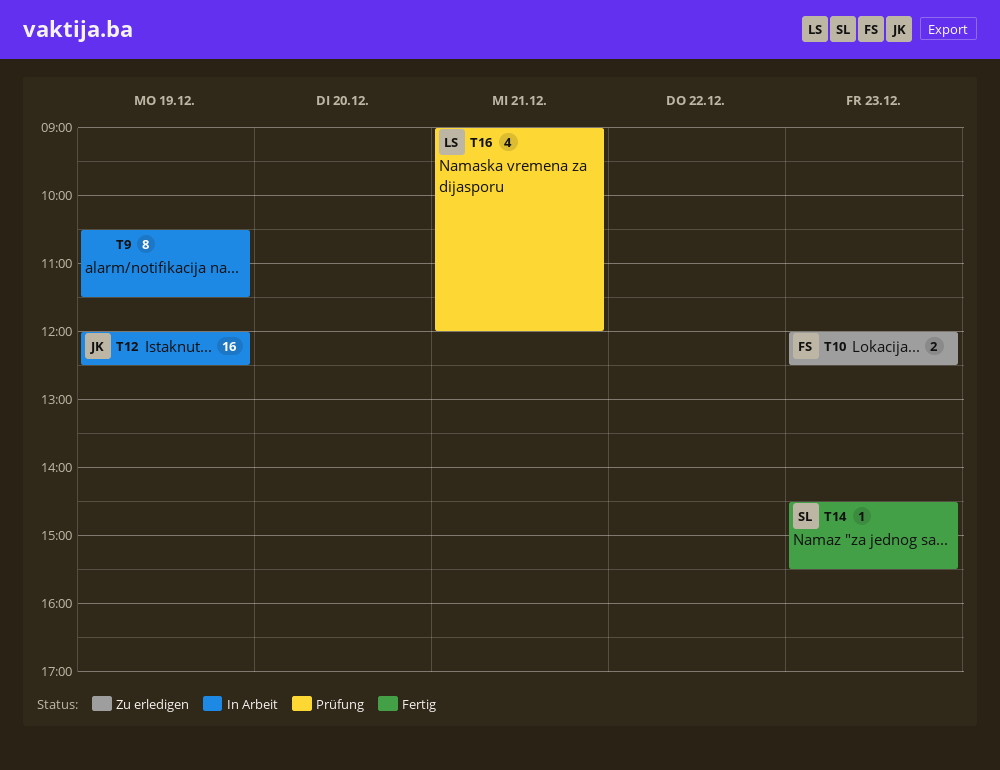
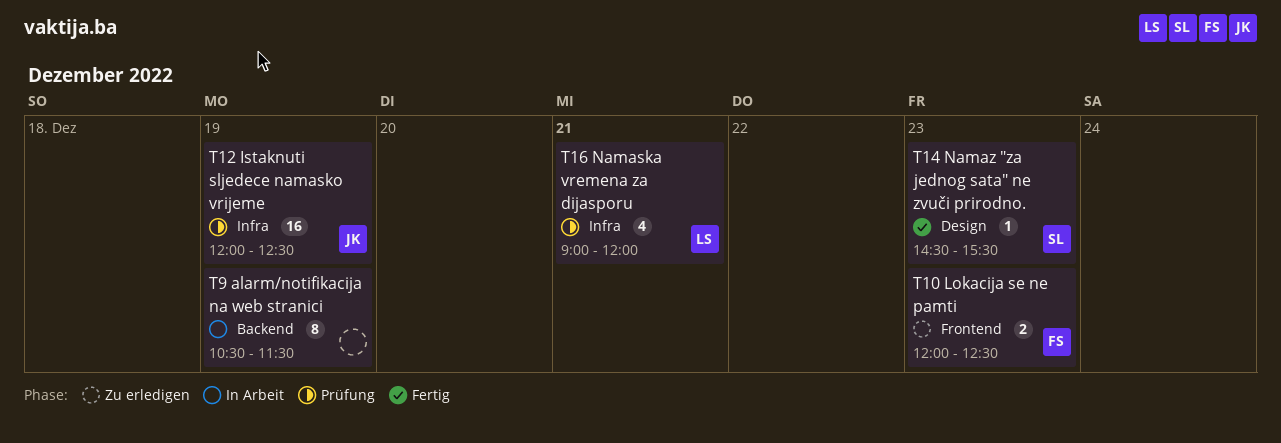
T12, status: In Arbeit -> Prüfung

